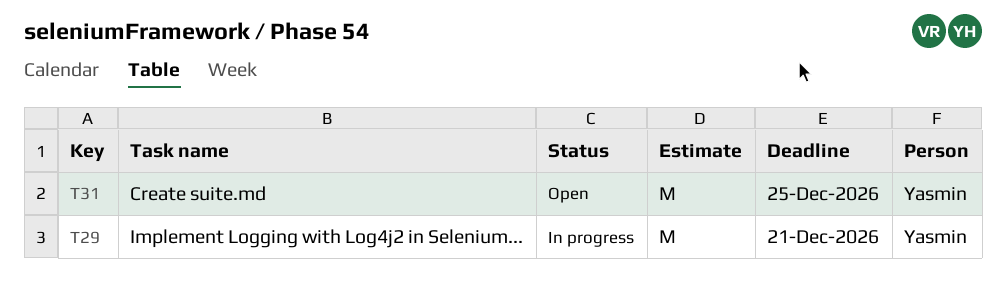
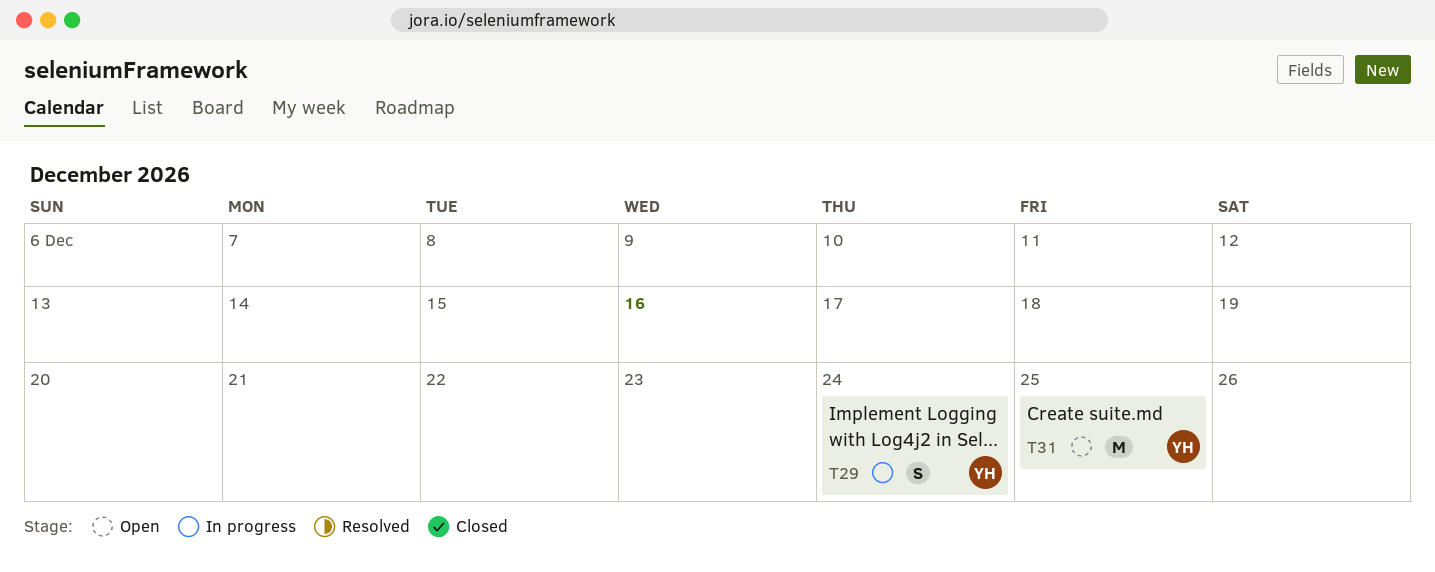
T29, estimate: M -> S
T29, due: Dec 21 -> Dec 24

